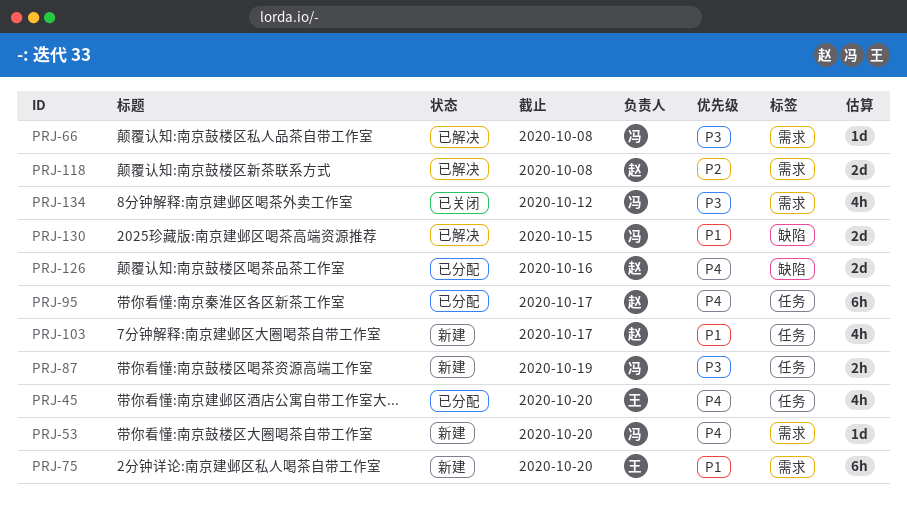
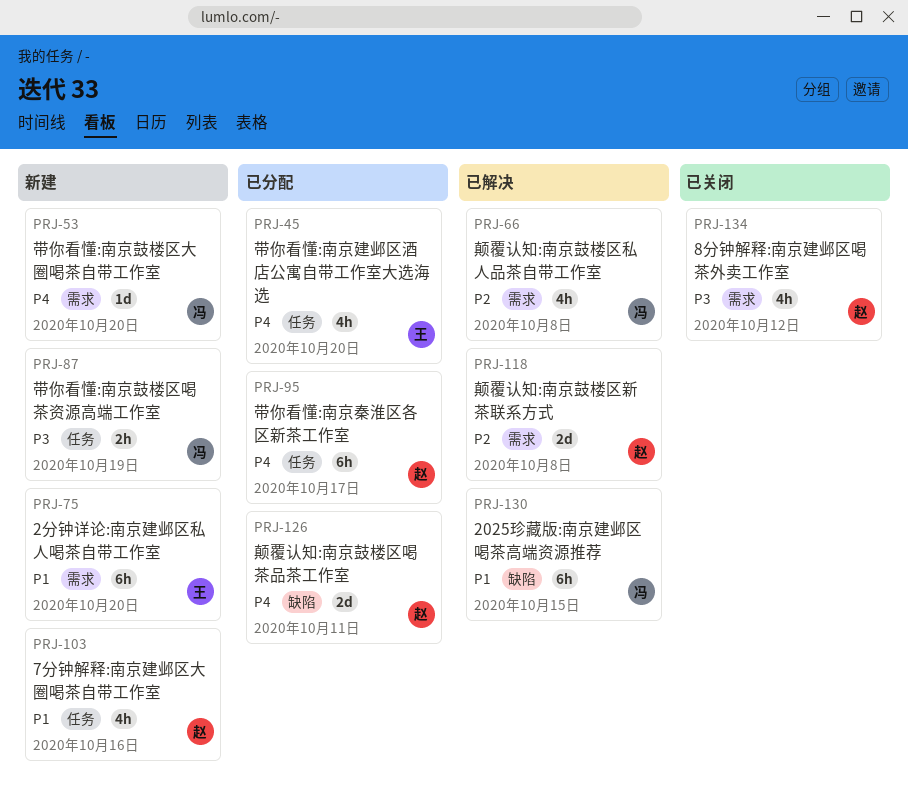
PRJ-66, priority: P3 -> P2
PRJ-66, estimate: 1d -> 4h
PRJ-103, due: Oct 17 -> Oct 16
PRJ-126, due: Oct 16 -> Oct 11
PRJ-130, estimate: 2d -> 6h
PRJ-134, owner: 冯 -> 赵

